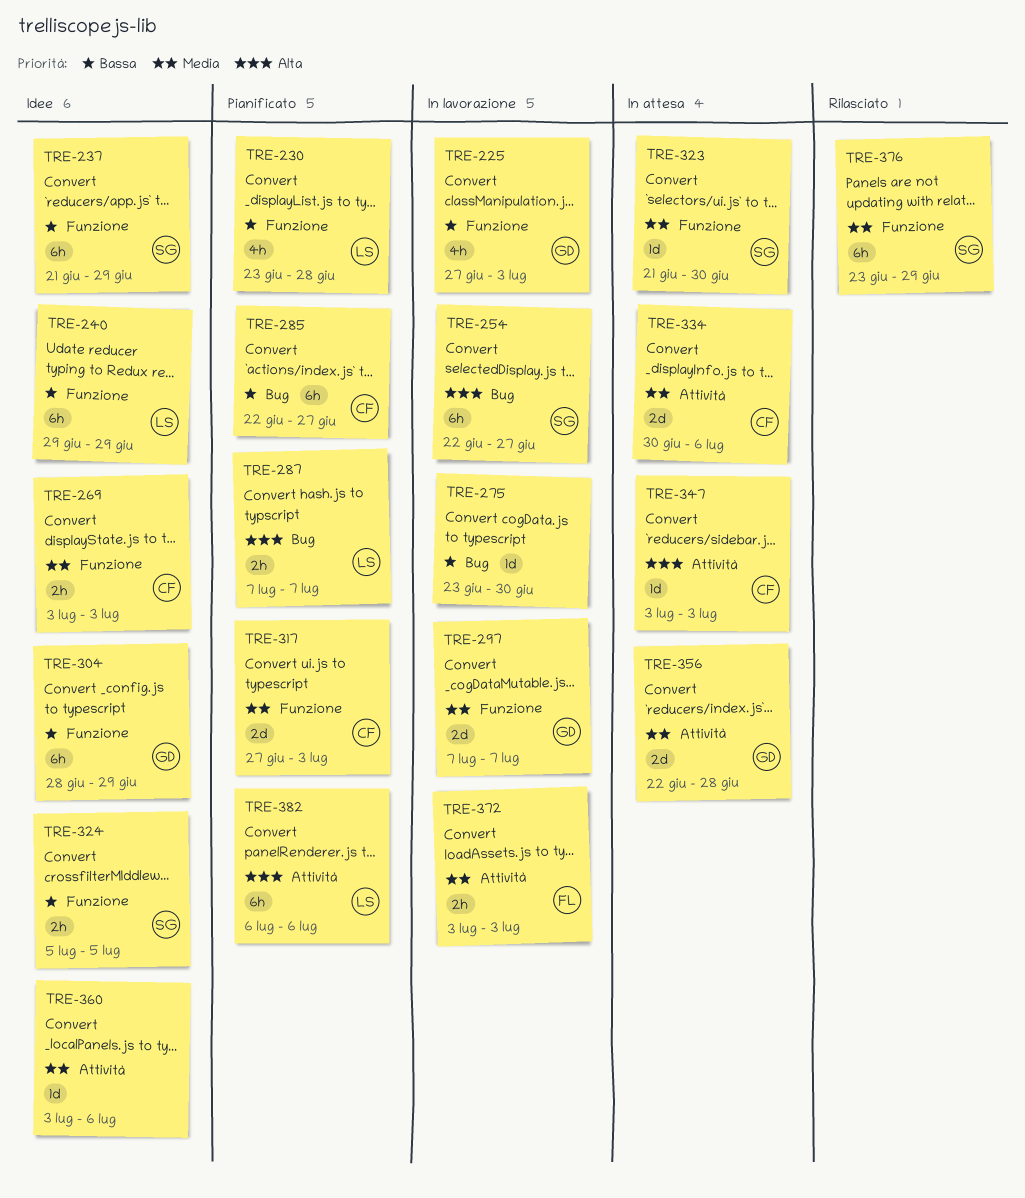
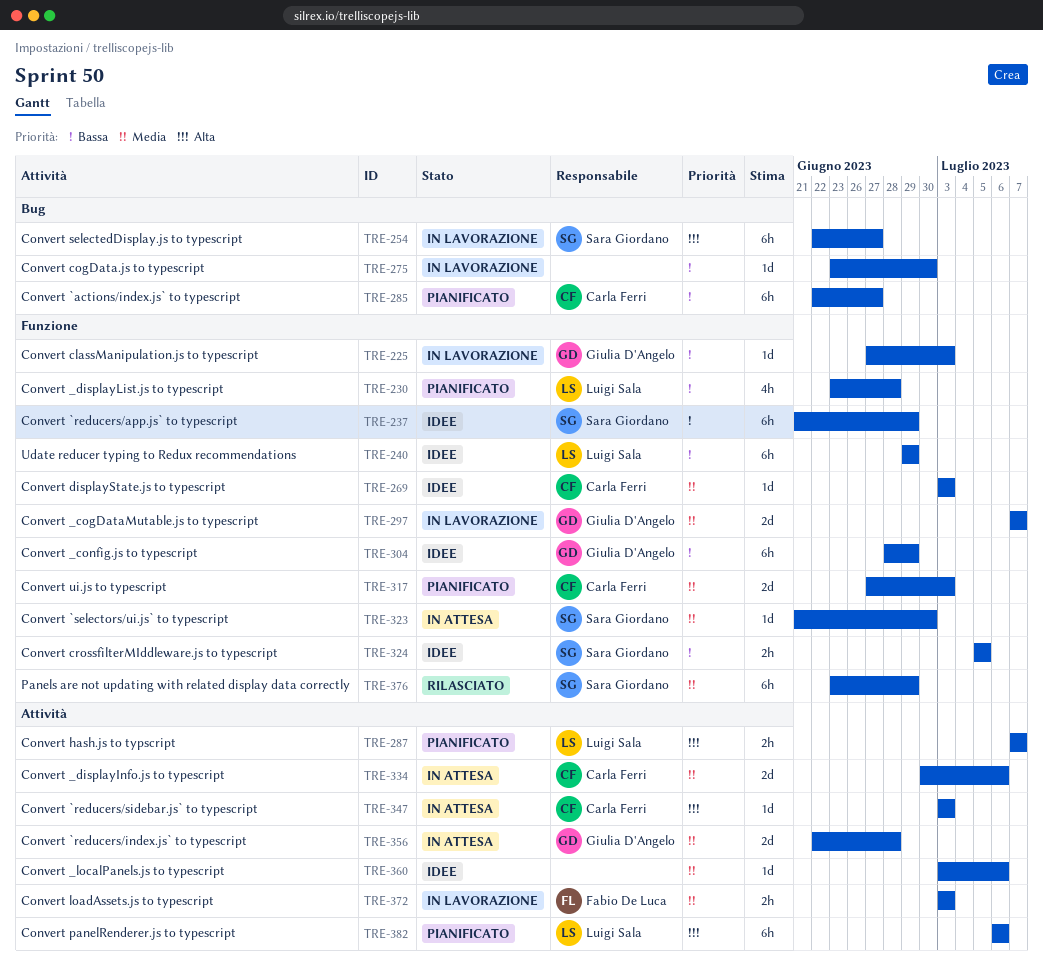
TRE-225, estimate: 4h -> 1d
TRE-269, estimate: 2h -> 1d
TRE-287, label: Bug -> Attività

